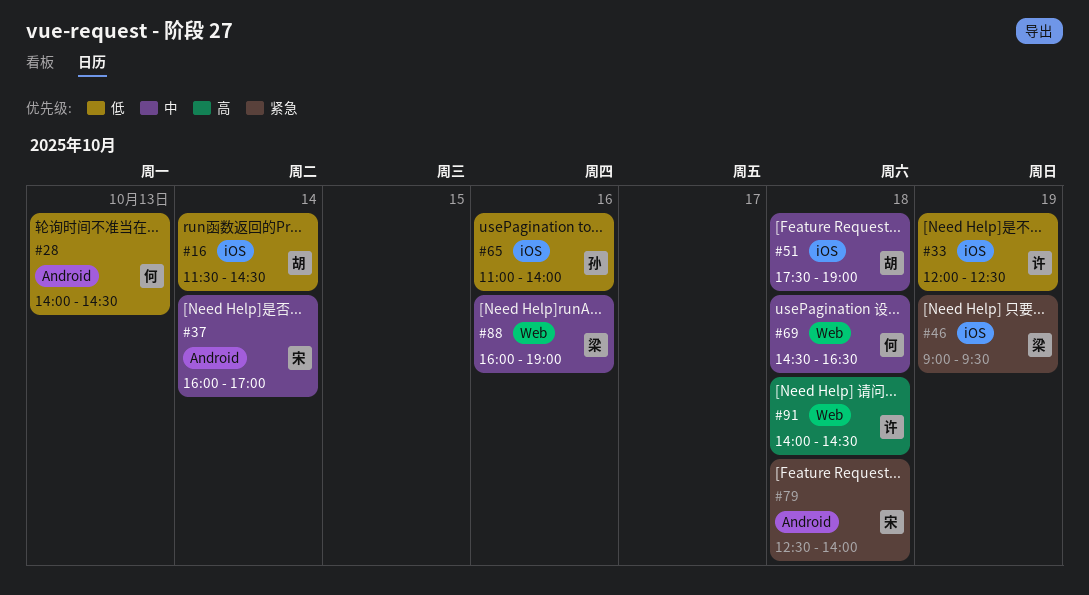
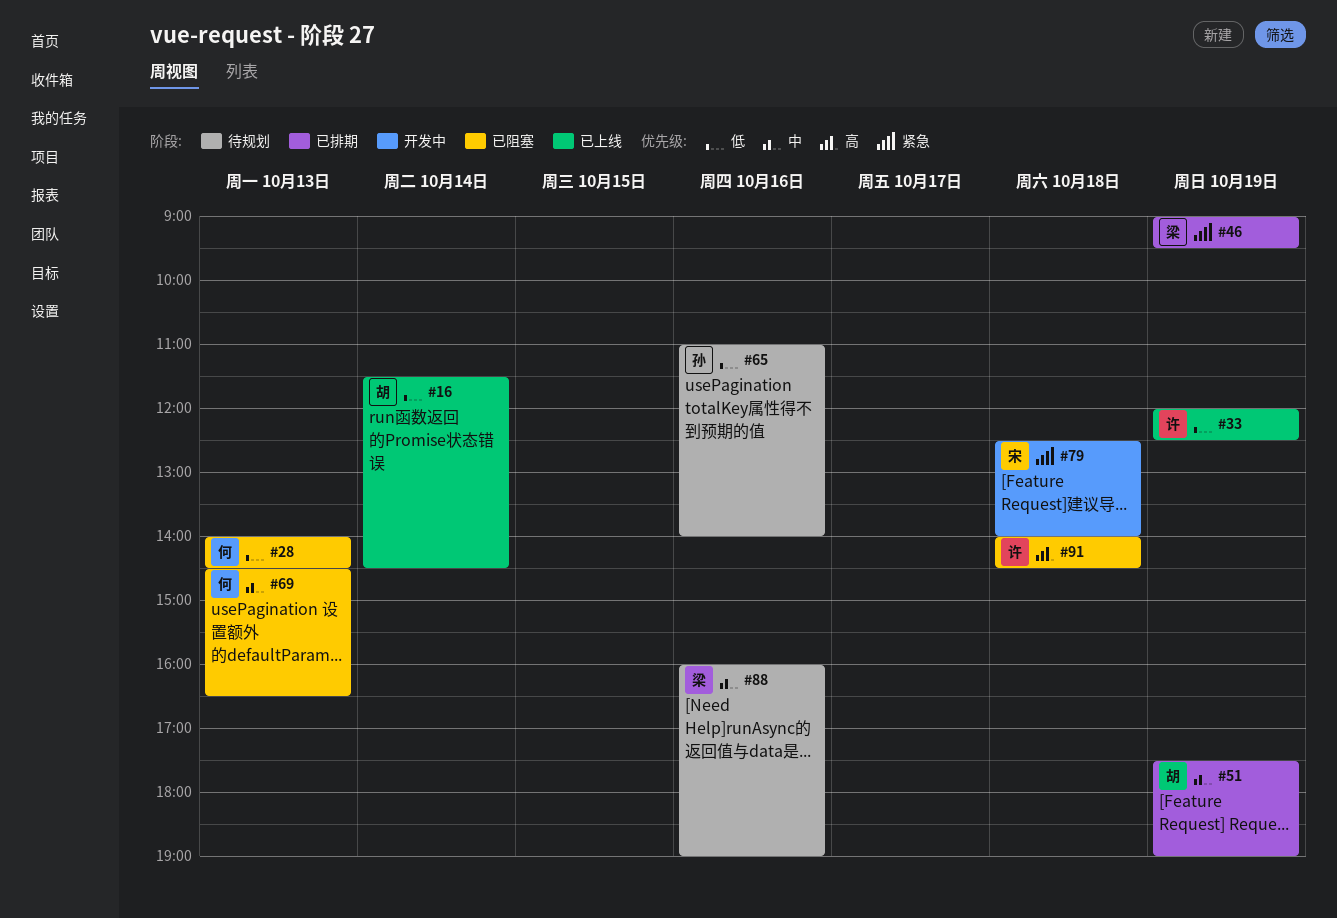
#37: present -> none
#51, day: Oct 18 -> Oct 19
#69, day: Oct 18 -> Oct 13

